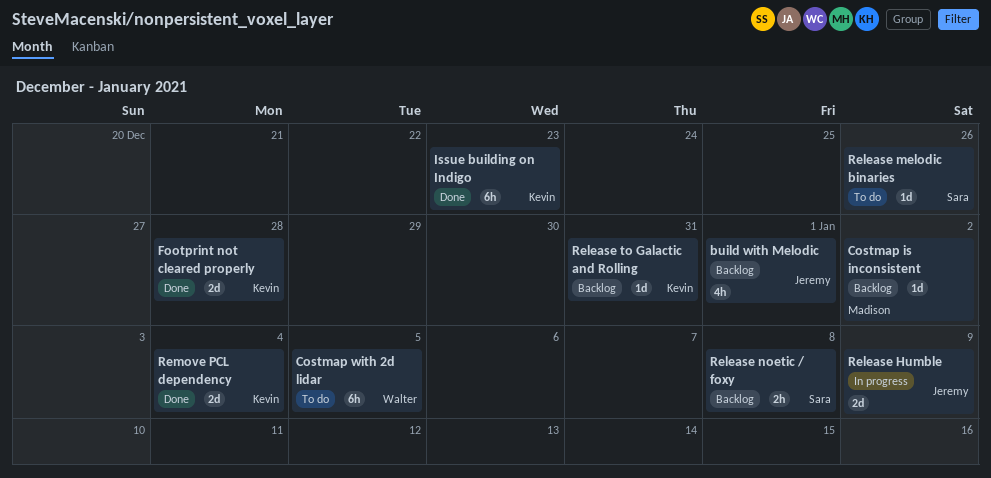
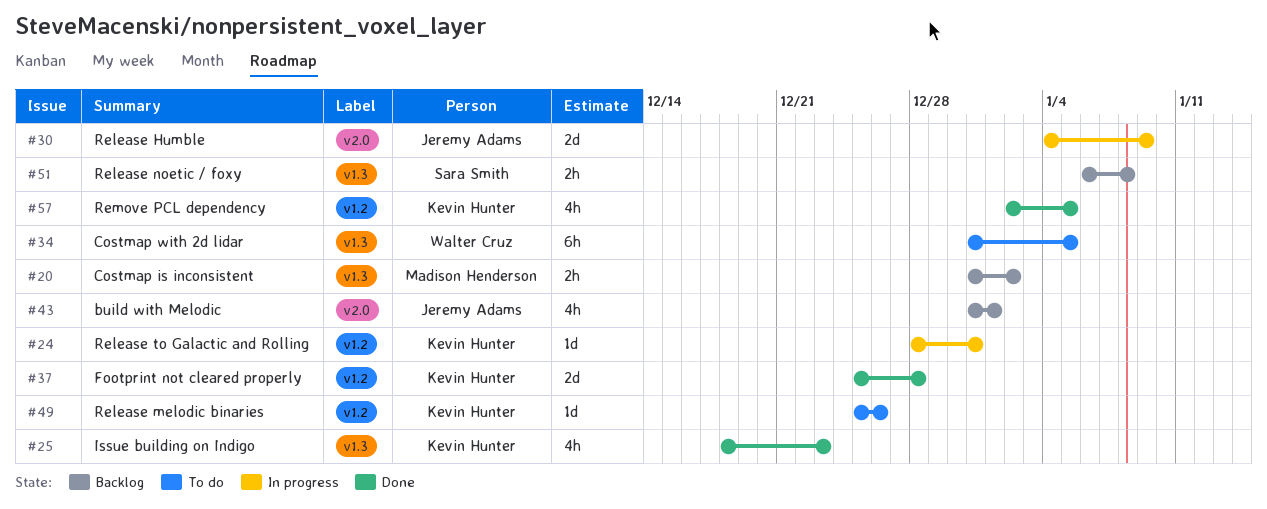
Costmap is inconsistent, estimate: 1d -> 2h
Issue building on Indigo, estimate: 6h -> 4h
Release melodic binaries, owner: Sara Smith -> Kevin Hunter
Release to Galactic and Rolling, status: Backlog -> In progress
Remove PCL dependency, estimate: 2d -> 4h
Remove PCL dependency, due: Jan 4 -> Jan 5

